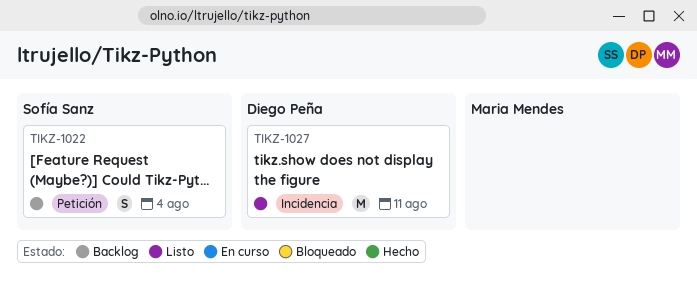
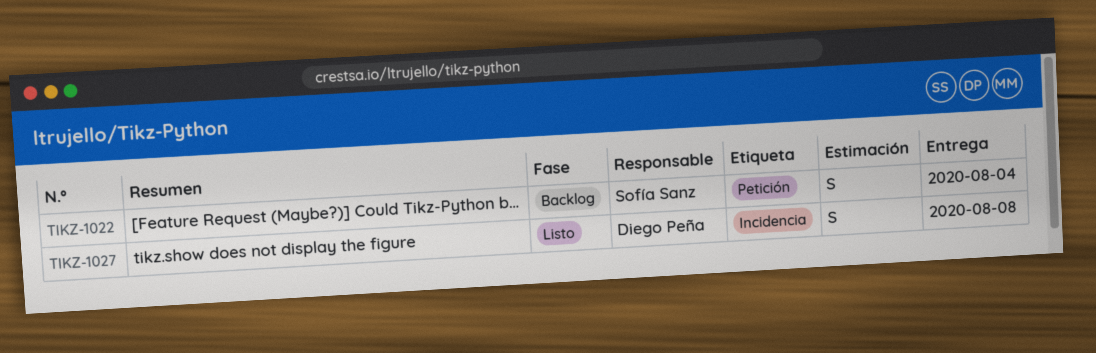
TIKZ-1027, estimate: M -> S
TIKZ-1027, due: Aug 11 -> Aug 8

